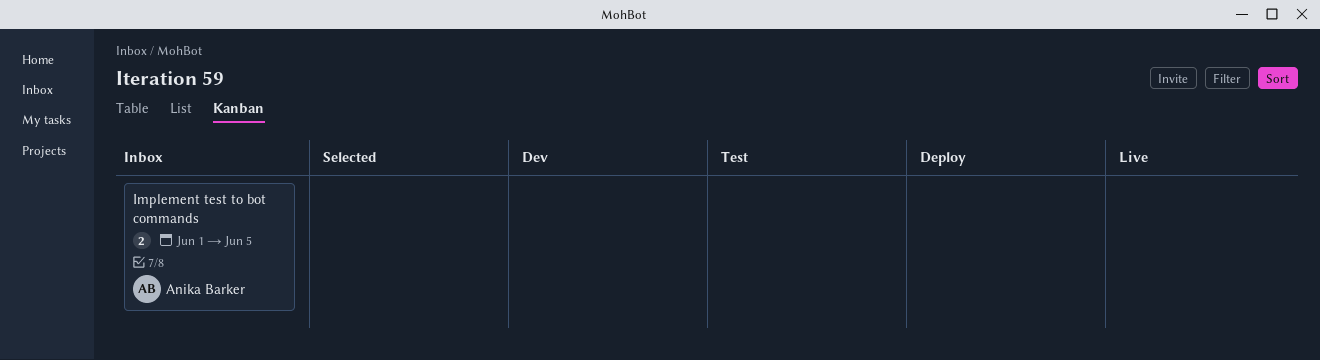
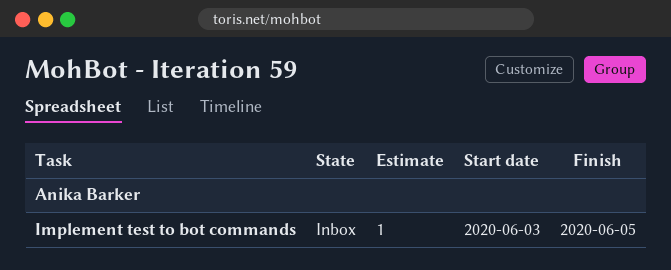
Implement test to bot commands, estimate: 2 -> 1
Implement test to bot commands, start: Jun 1 -> Jun 3

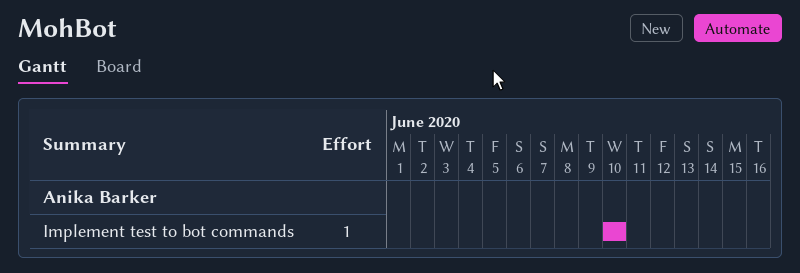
Implement test to bot commands, start: Jun 3 -> Jun 10
Implement test to bot commands, due: Jun 5 -> Jun 10

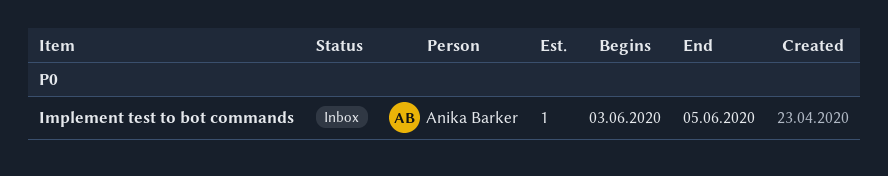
Implement test to bot commands, start: Jun 10 -> Jun 3
Implement test to bot commands, due: Jun 10 -> Jun 5

